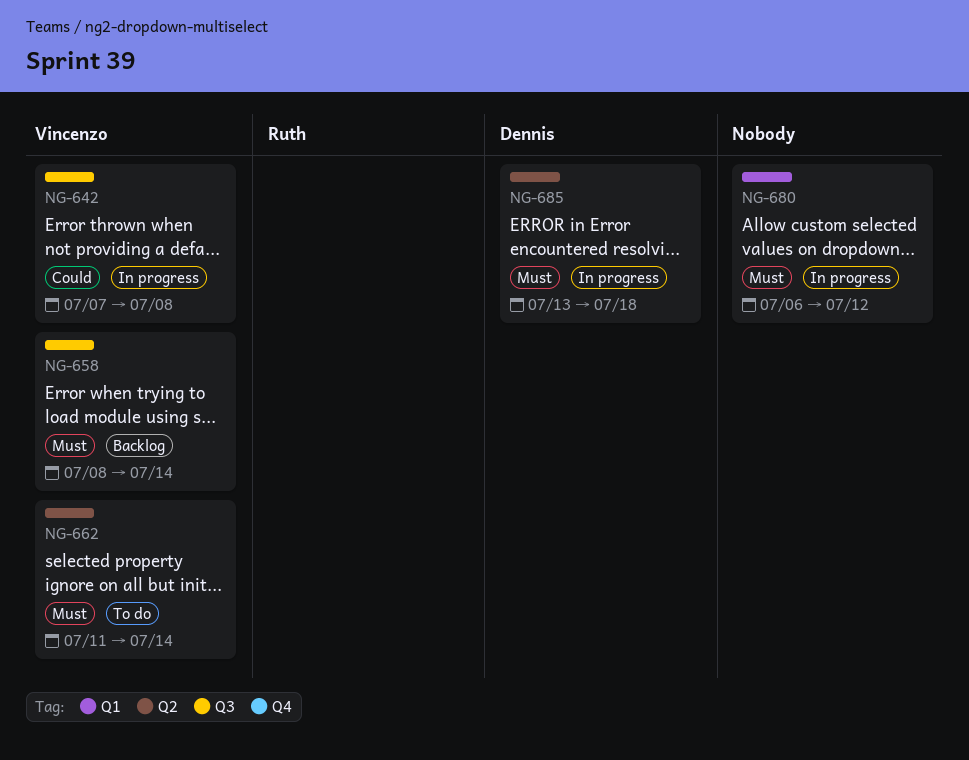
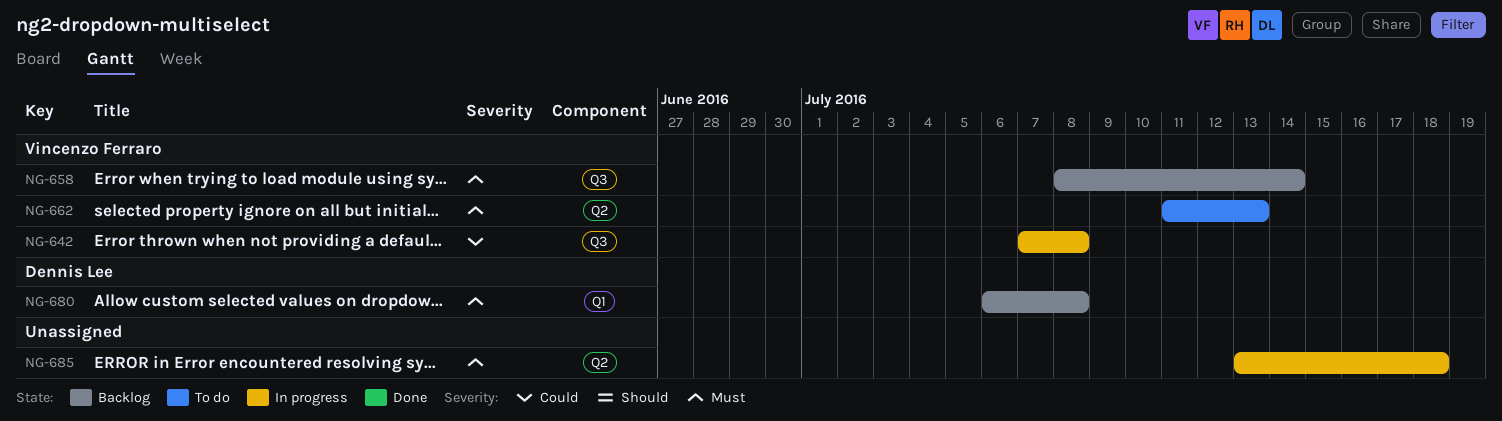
NG-662, due: Jul 14 -> Jul 13
NG-680, status: In progress -> Backlog
NG-680, owner: none -> Dennis Lee
NG-680, due: Jul 12 -> Jul 8
NG-685, owner: Dennis Lee -> none

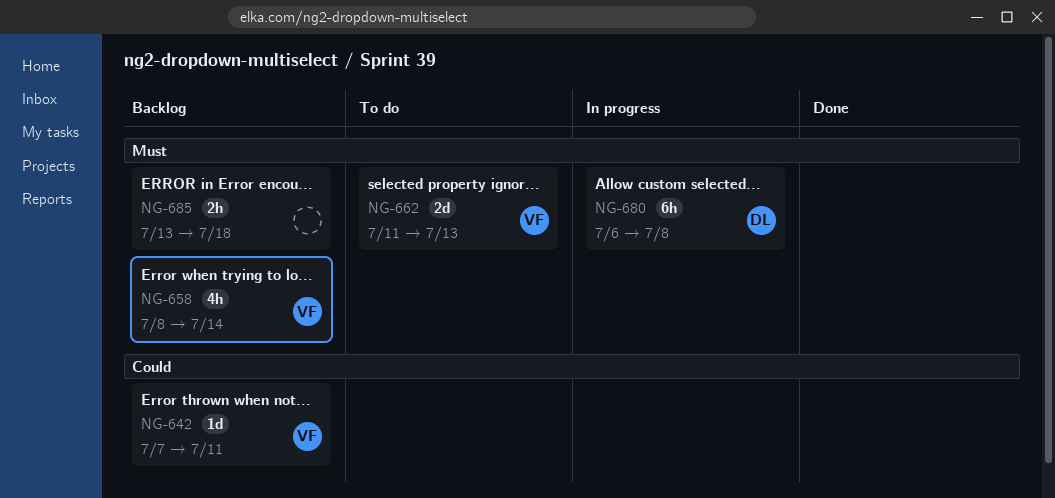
NG-642, status: In progress -> Backlog
NG-642, due: Jul 8 -> Jul 11
NG-680, status: Backlog -> In progress
NG-685, status: In progress -> Backlog

